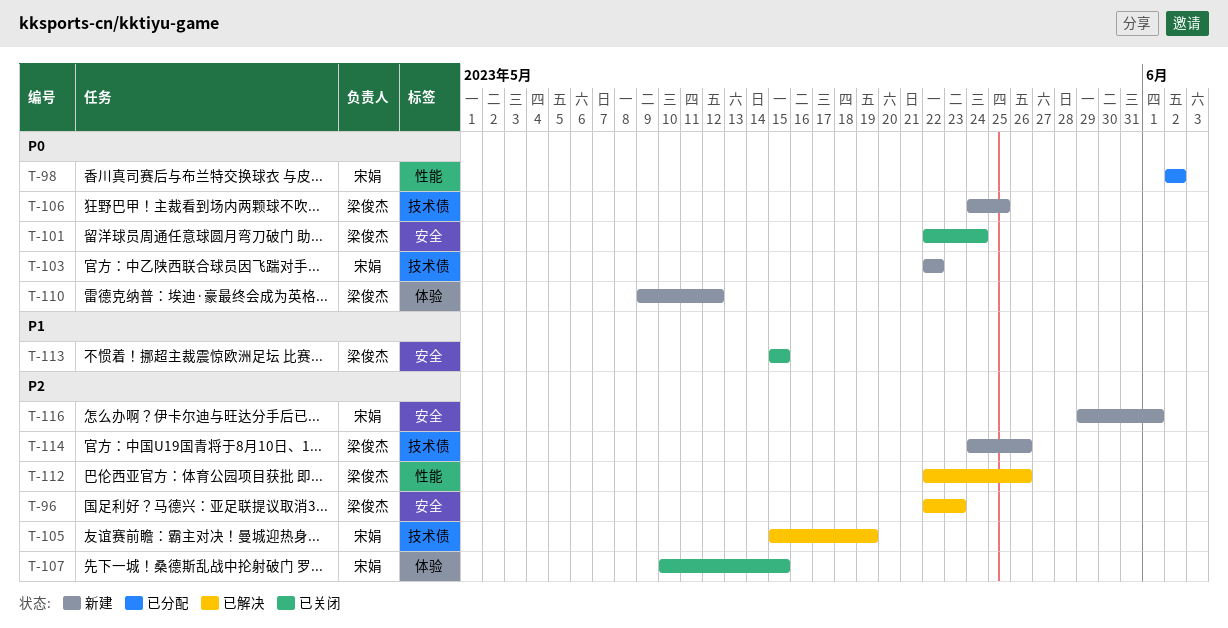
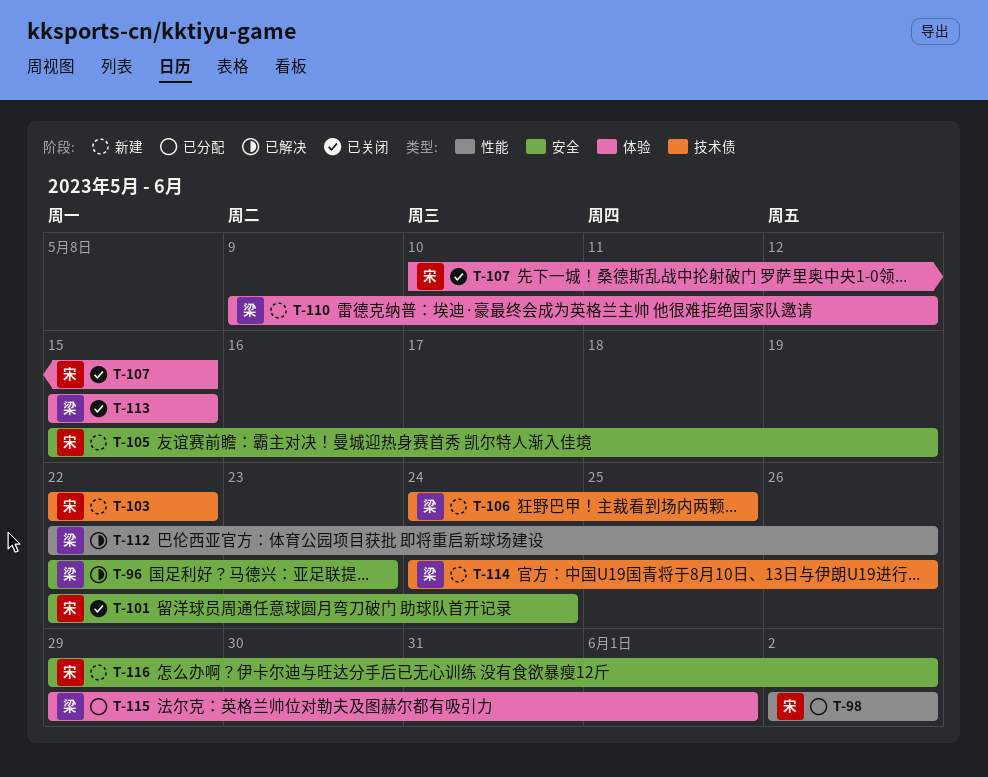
T-101, owner: 梁俊杰 -> 宋娟
T-105, status: 已解决 -> 新建
T-105, label: 技术债 -> 安全
T-113, label: 安全 -> 体验
T-115: none -> present
T-116, due: Jun 1 -> Jun 2

